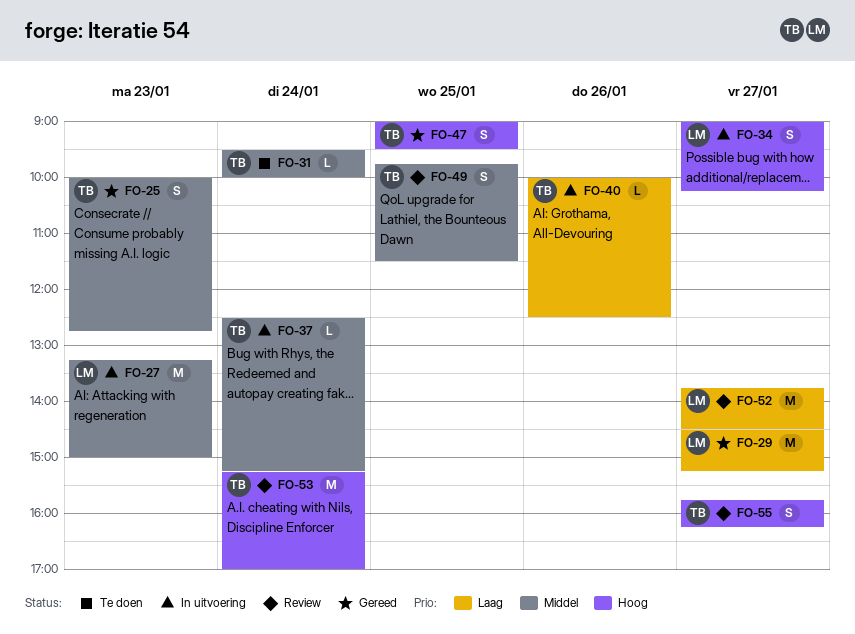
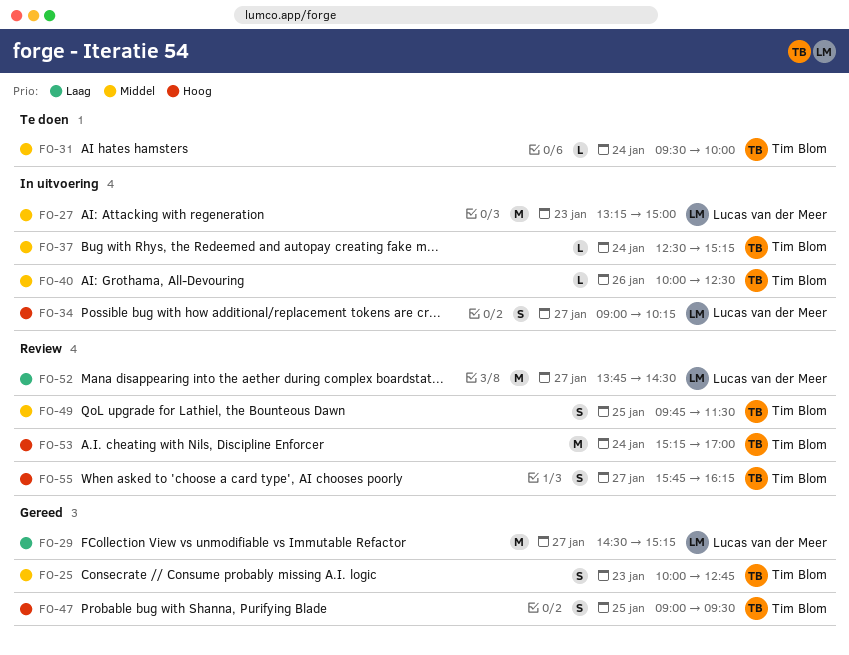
FO-40, priority: Laag -> Middel

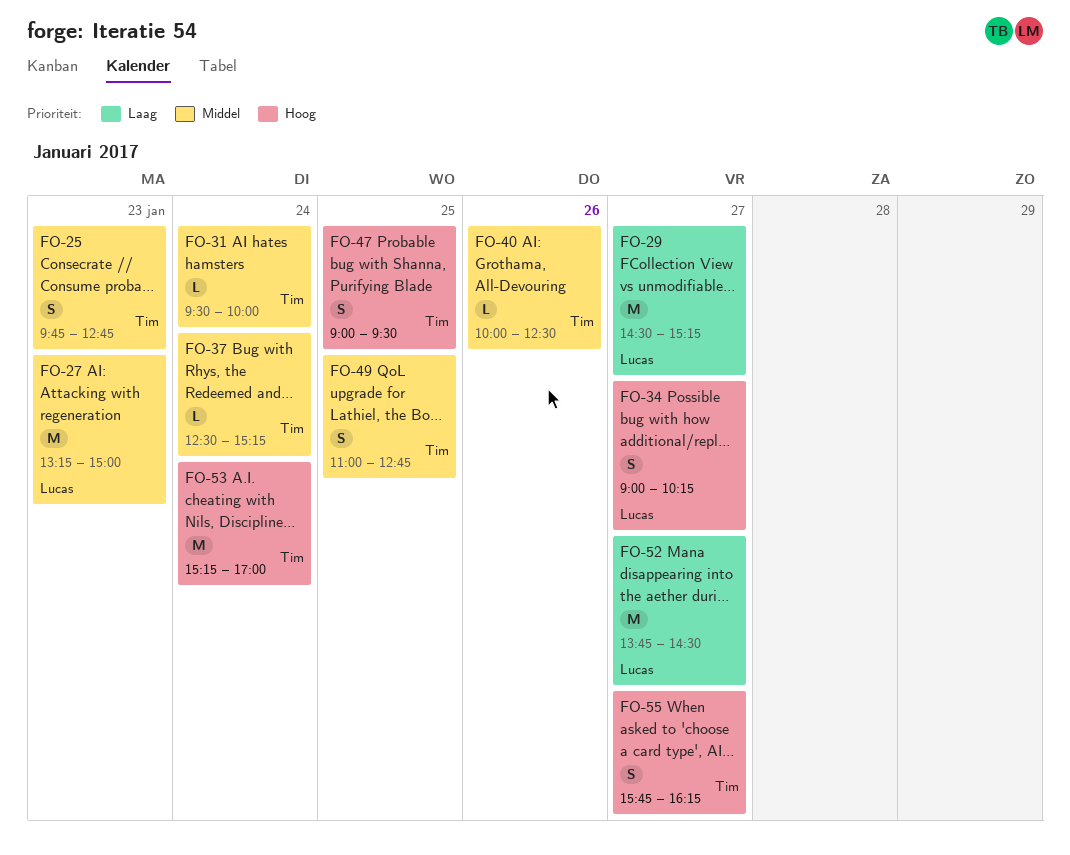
FO-25, begins: 10:00 -> 09:45
FO-49, begins: 09:45 -> 11:00
FO-49, ends: 11:30 -> 12:45

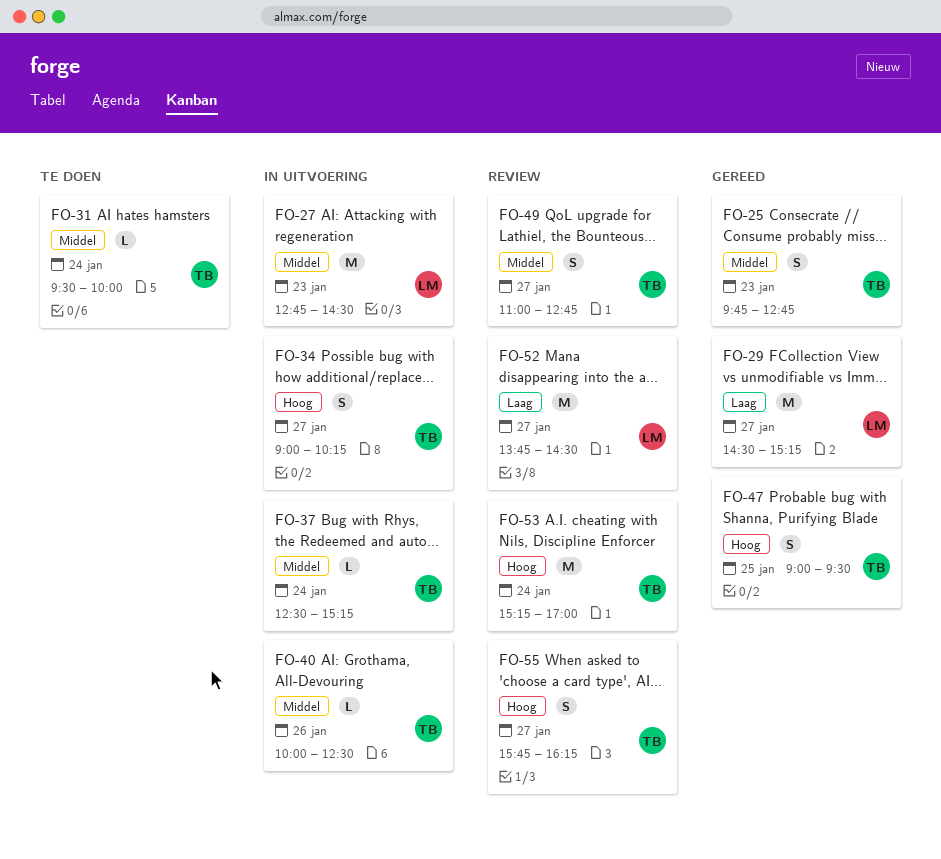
FO-27, begins: 13:15 -> 12:45
FO-27, ends: 15:00 -> 14:30
FO-34, owner: Lucas -> Tim
FO-49, day: Jan 25 -> Jan 27

